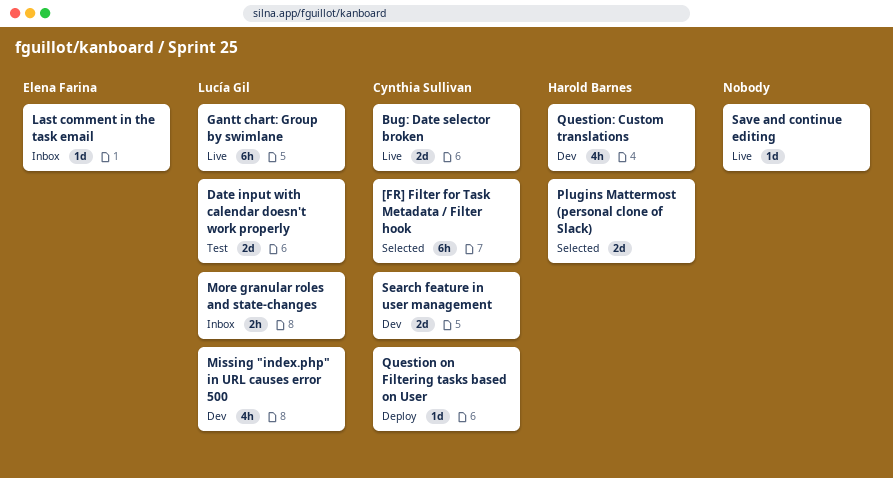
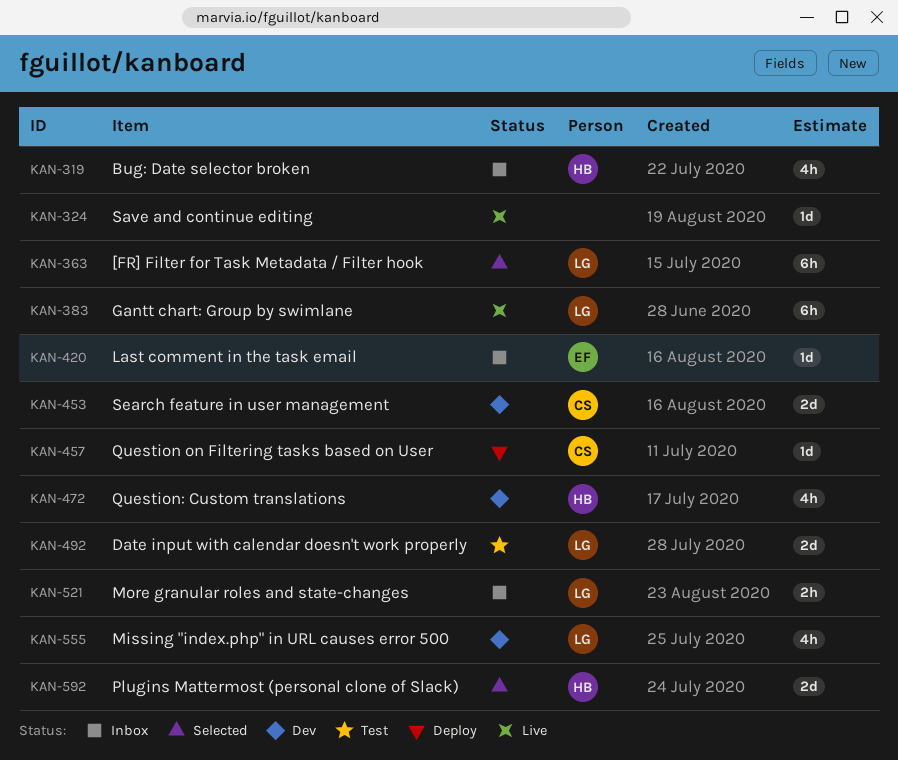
[FR] Filter for Task Metadata / Filter hook, owner: Cynthia Sullivan -> Lucía Gil
Bug: Date selector broken, status: Live -> Inbox
Bug: Date selector broken, owner: Cynthia Sullivan -> Harold Barnes
Bug: Date selector broken, estimate: 2d -> 4h

